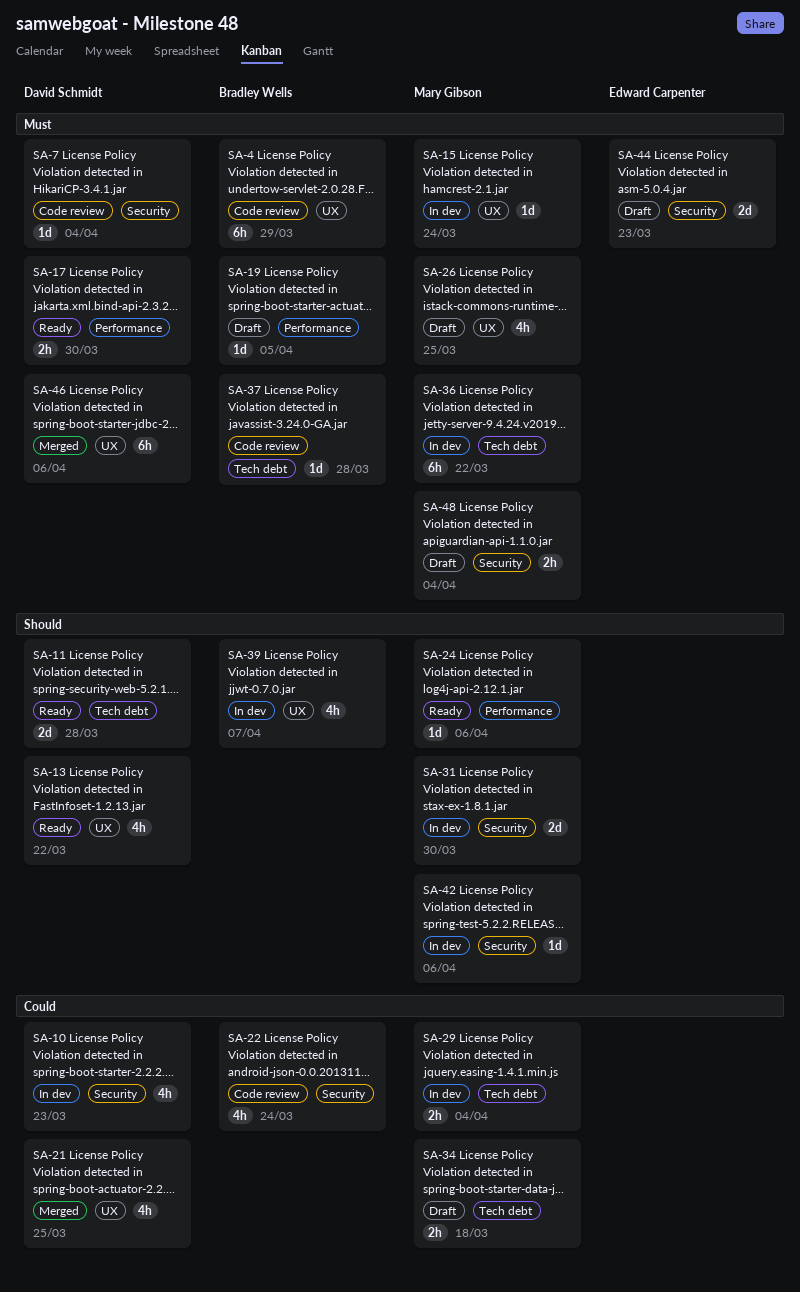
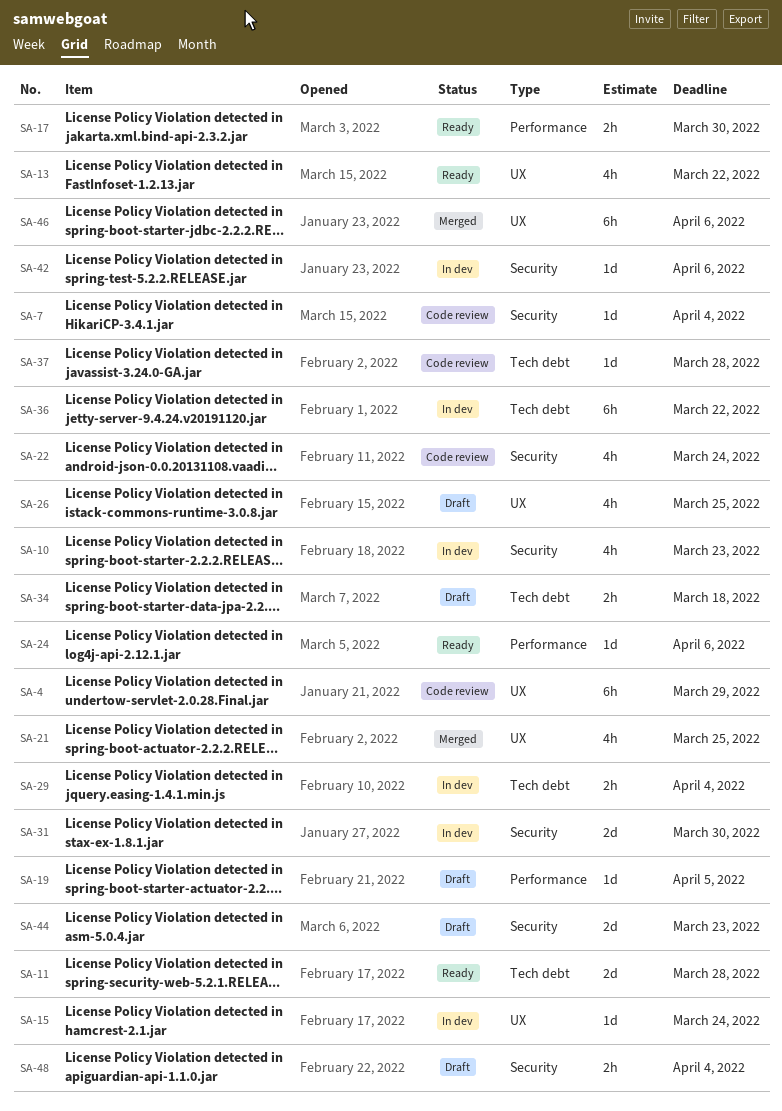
SA-39: present -> none

